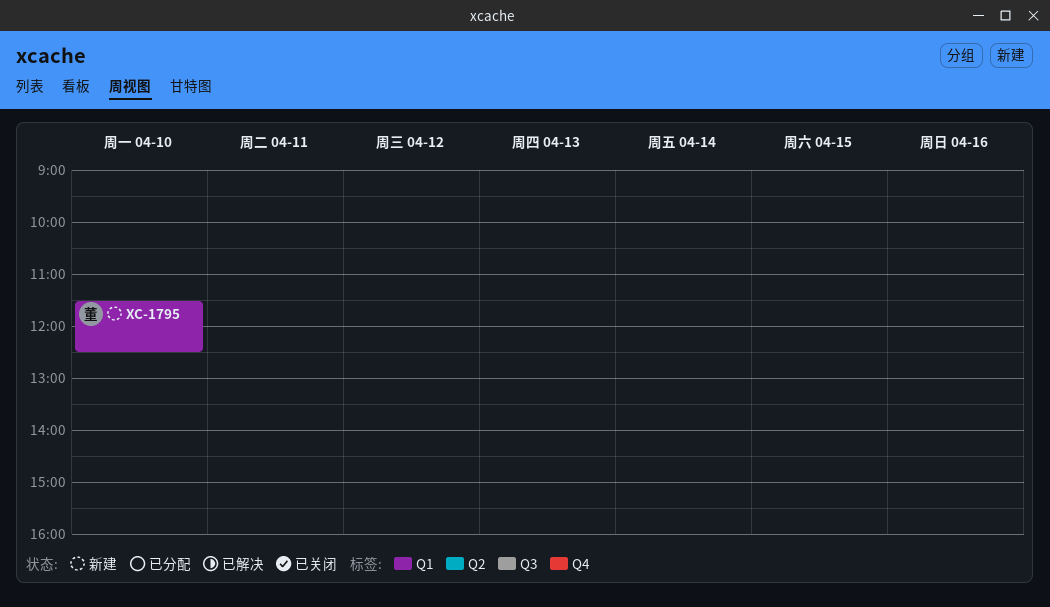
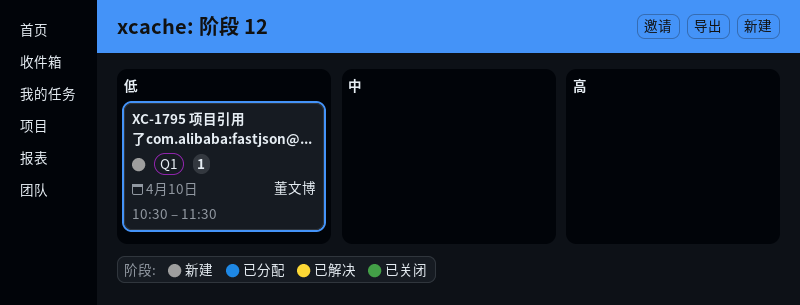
XC-1795, begins: 11:30 -> 10:30
XC-1795, ends: 12:30 -> 11:30

